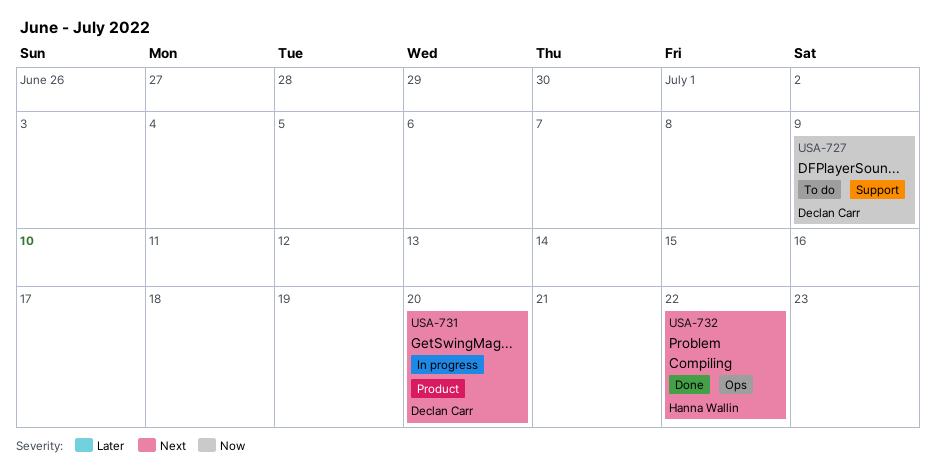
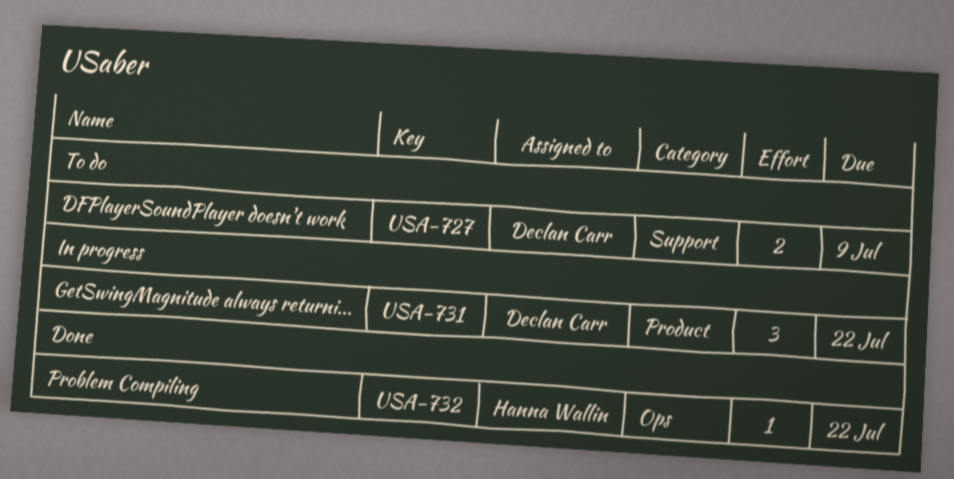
USA-731, due: Jul 20 -> Jul 22

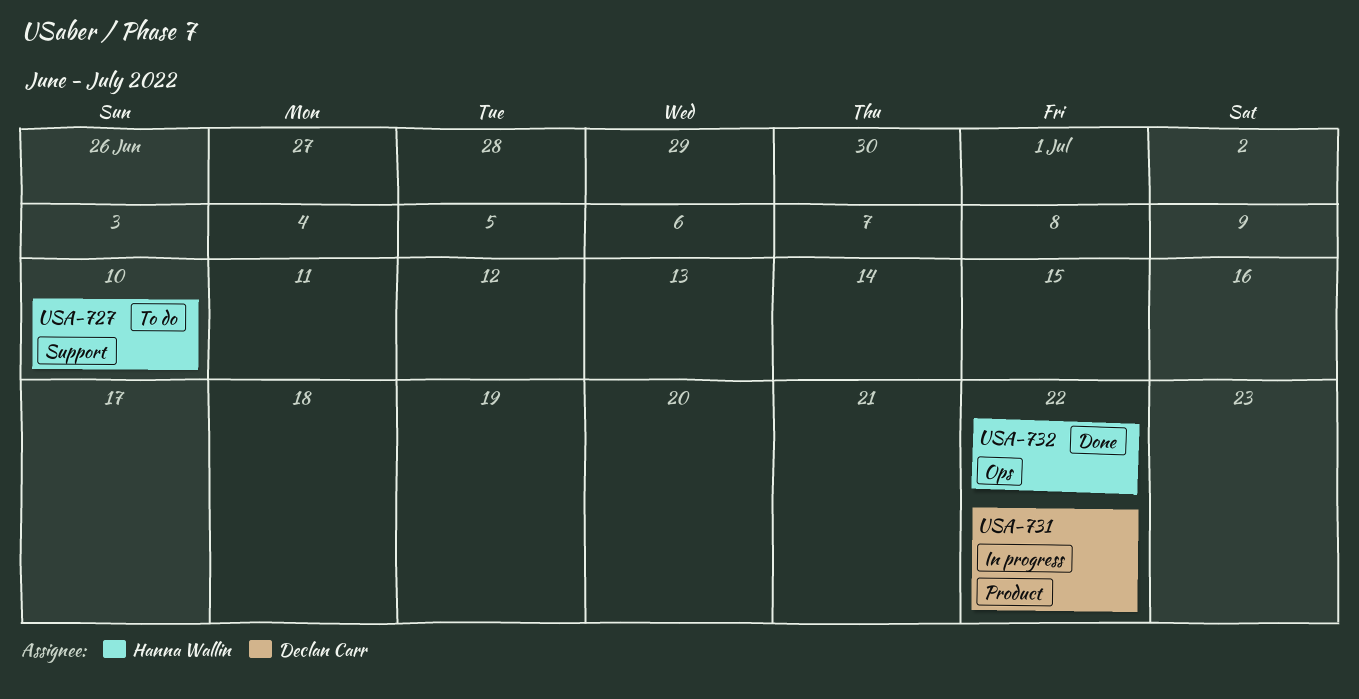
USA-727, owner: Declan Carr -> Hanna Wallin
USA-727, due: Jul 9 -> Jul 10

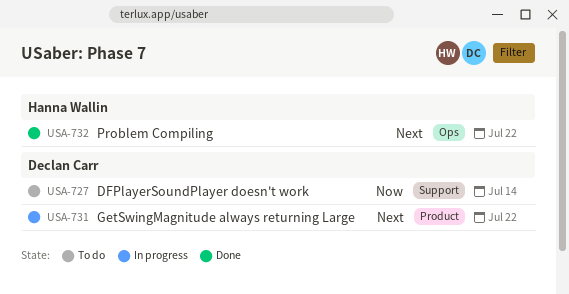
USA-727, owner: Hanna Wallin -> Declan Carr
USA-727, due: Jul 10 -> Jul 14

